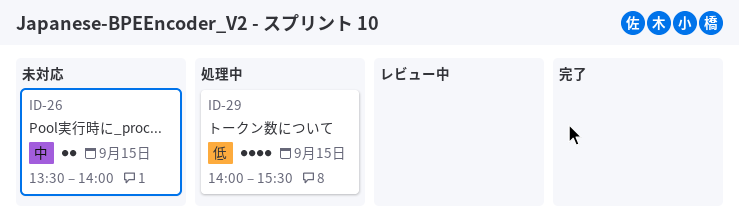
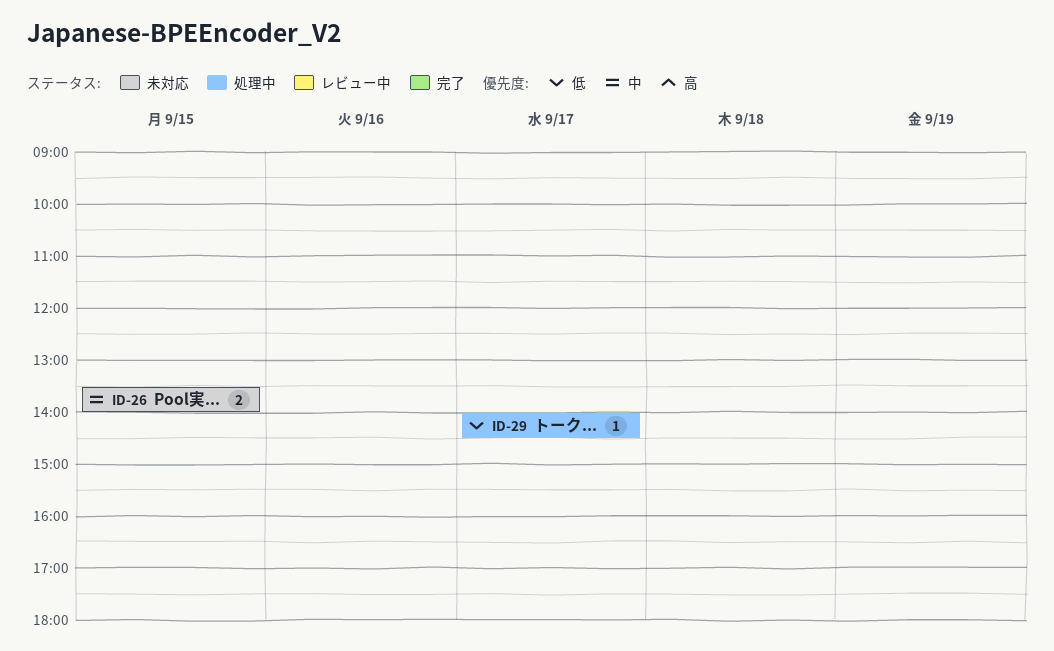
ID-29, estimate: 4 -> 1
ID-29, day: Sep 15 -> Sep 17
ID-29, ends: 15:30 -> 14:30

